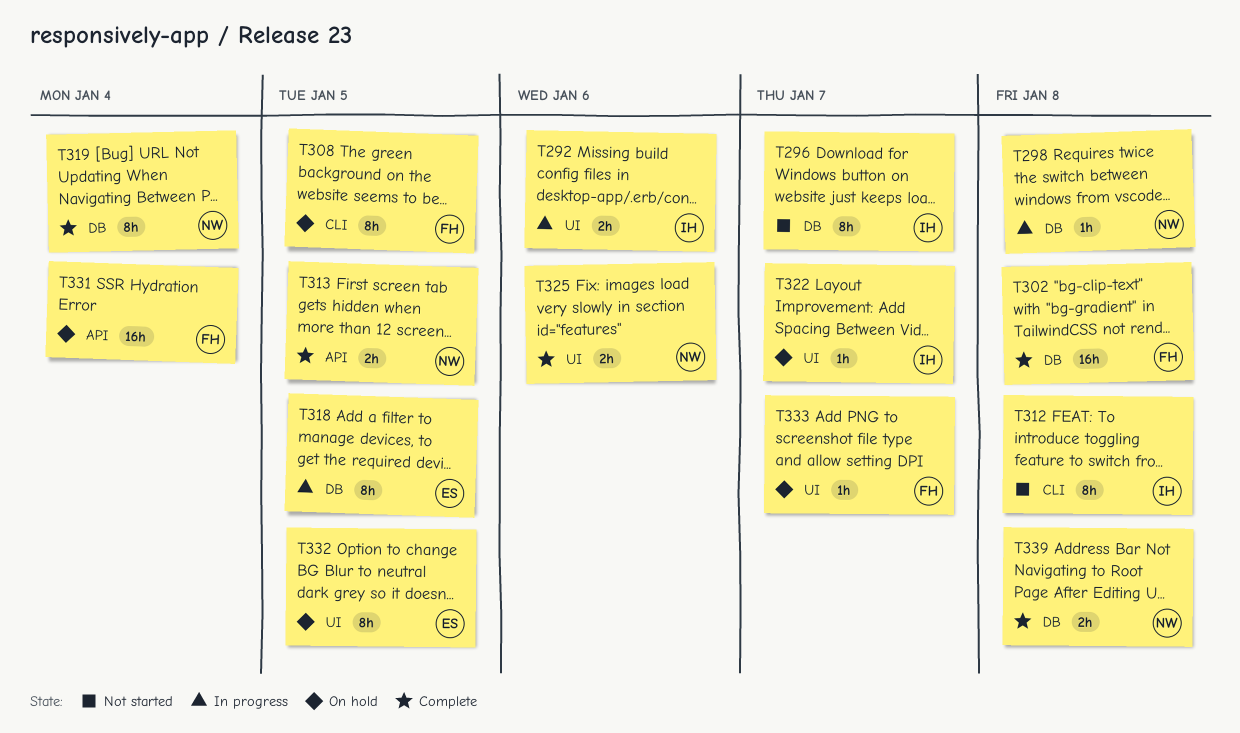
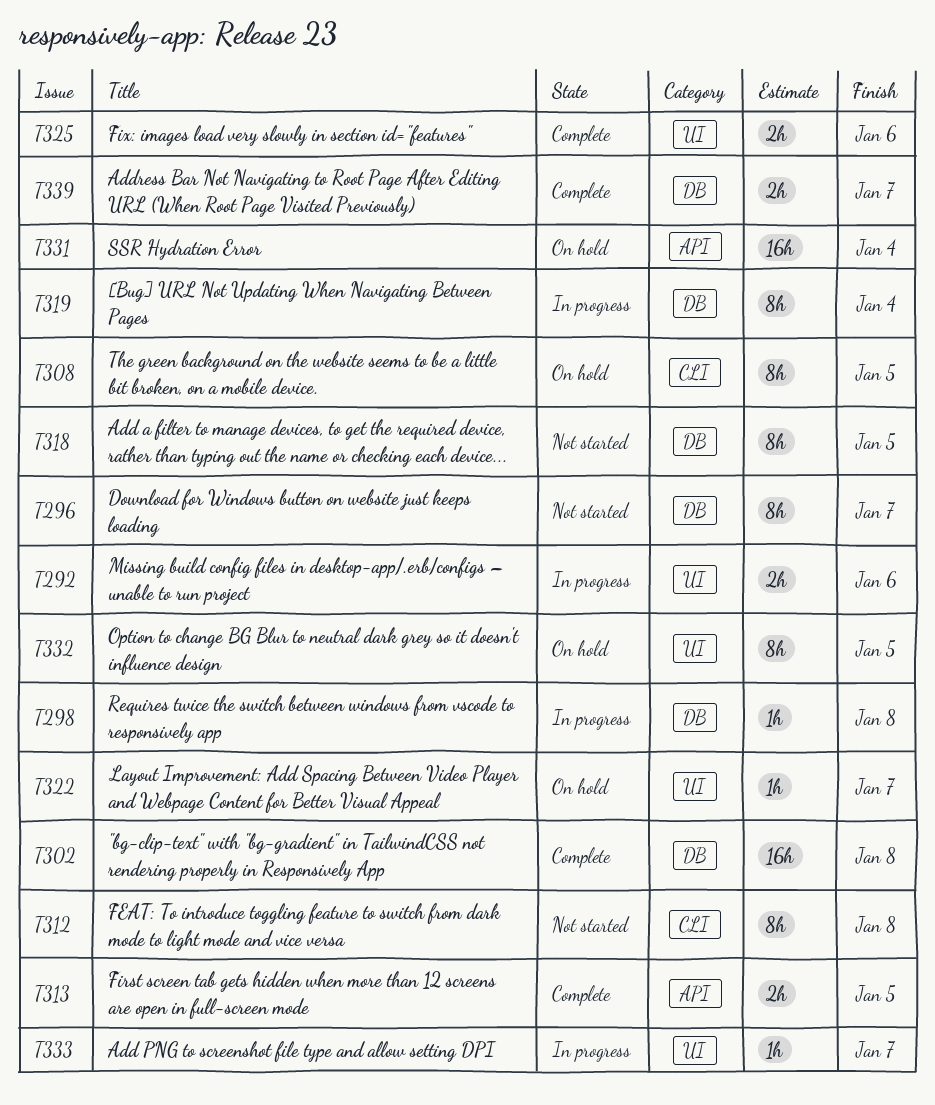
T318, status: In progress -> Not started
T319, status: Complete -> In progress
T333, status: On hold -> In progress
T339, due: Jan 8 -> Jan 7

